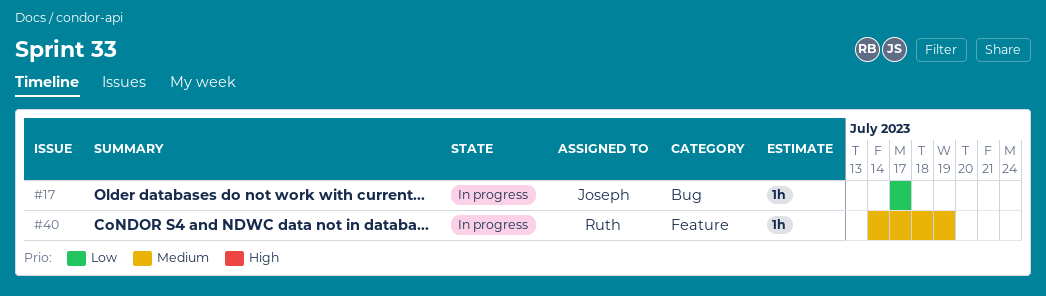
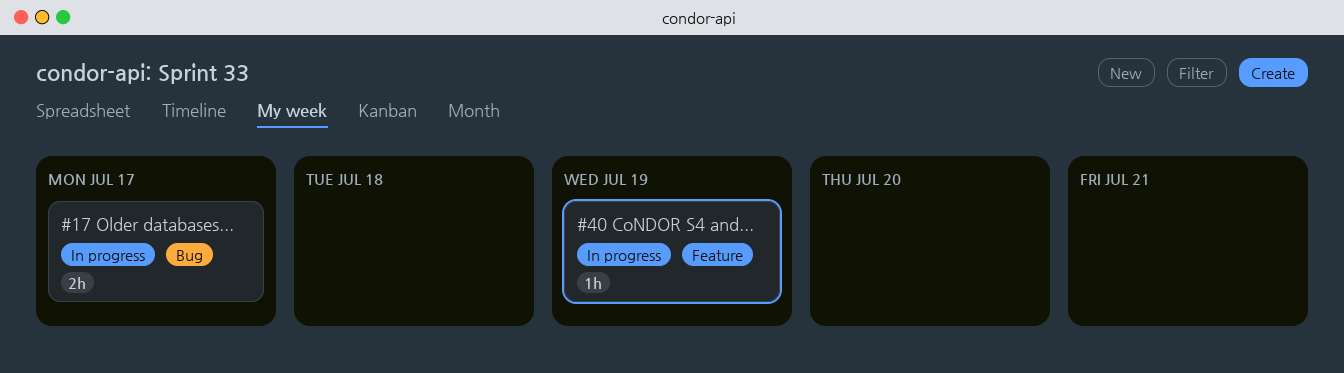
#17, estimate: 1h -> 2h

